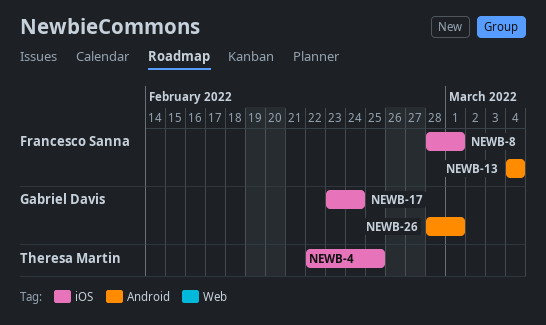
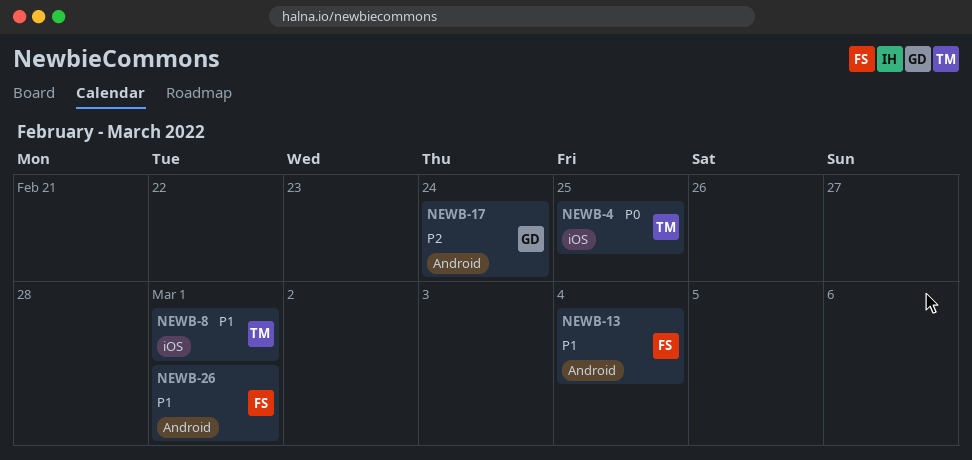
NEWB-8, owner: Francesco Sanna -> Theresa Martin
NEWB-17, label: iOS -> Android
NEWB-26, owner: Gabriel Davis -> Francesco Sanna

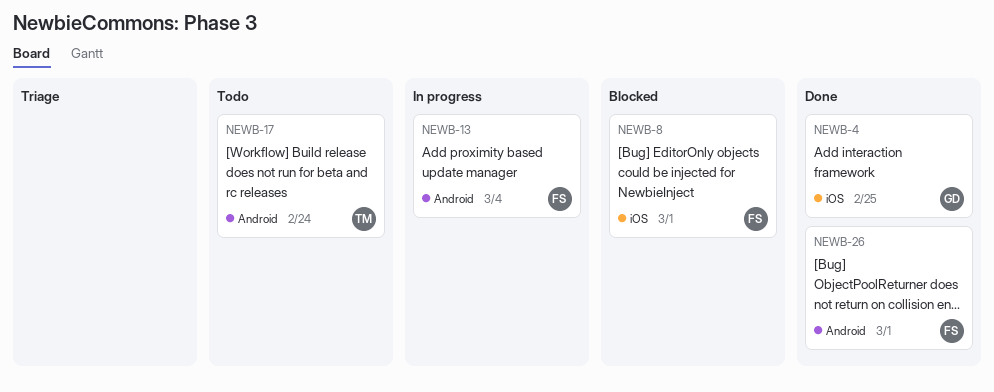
NEWB-4, owner: TM -> GD
NEWB-8, owner: TM -> FS
NEWB-17, owner: GD -> TM

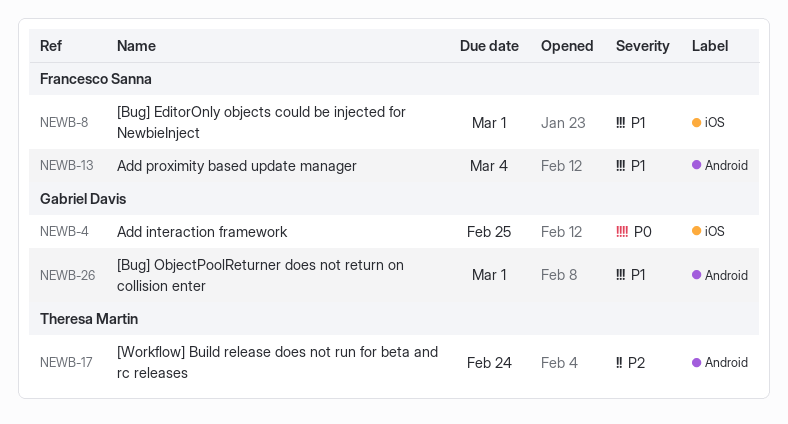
NEWB-26, owner: Francesco Sanna -> Gabriel Davis

